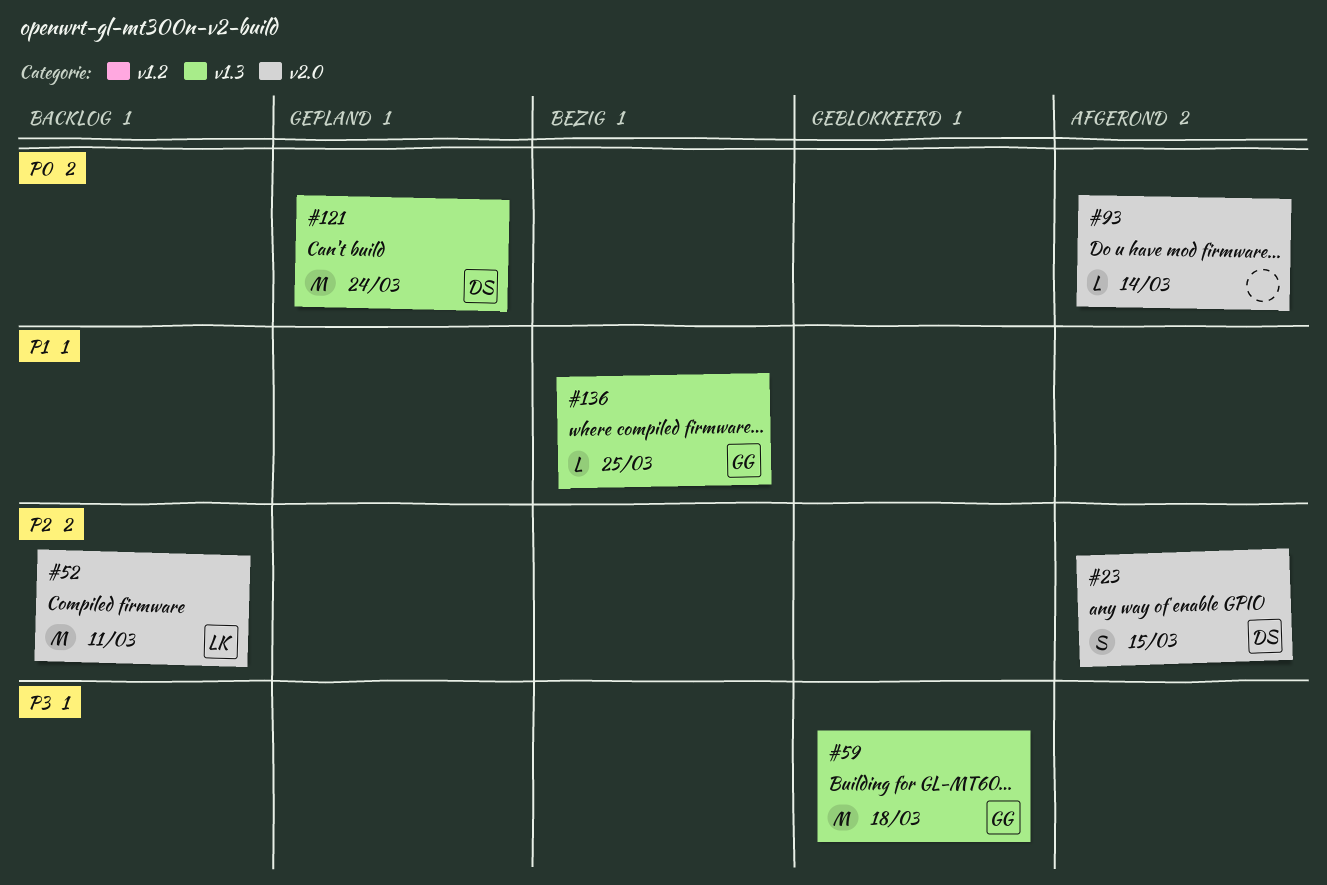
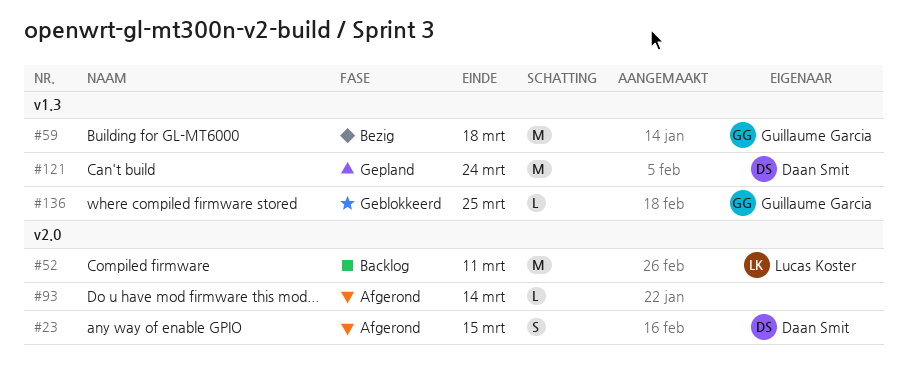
#59, status: Geblokkeerd -> Bezig
#136, status: Bezig -> Geblokkeerd

